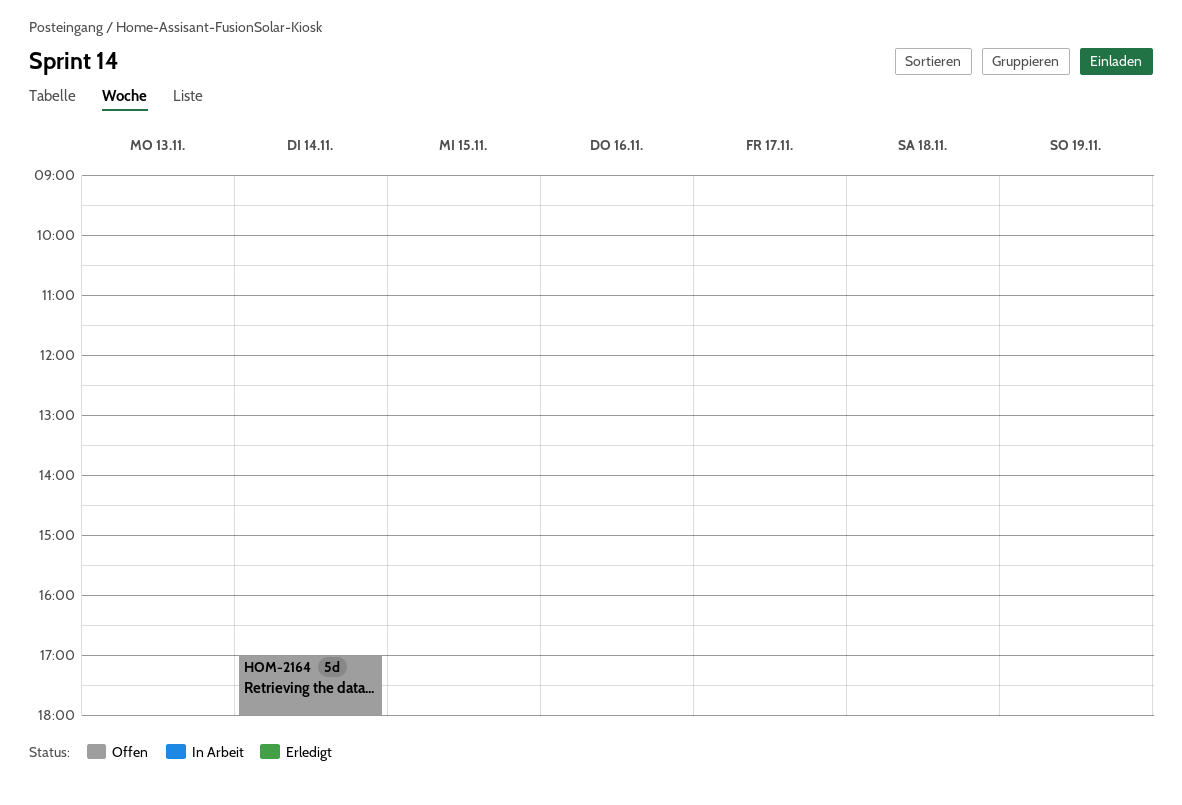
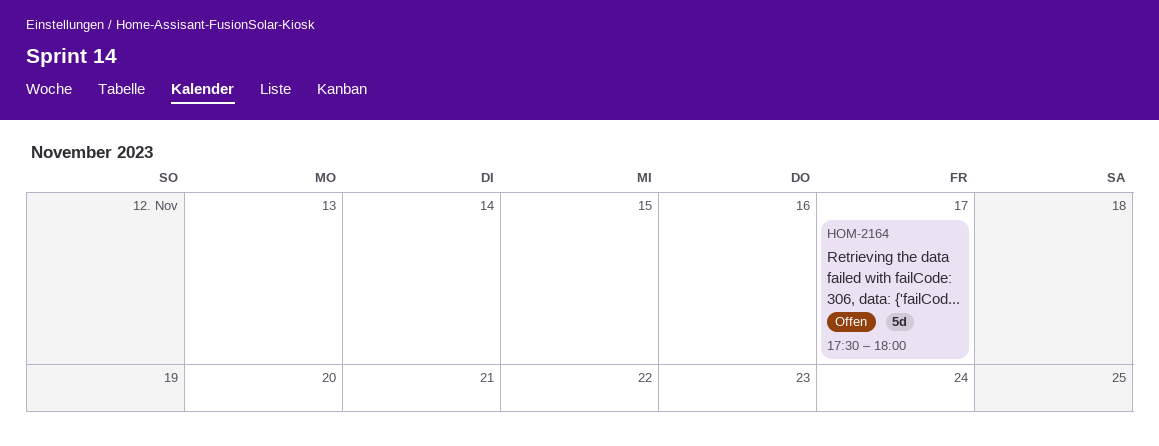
HOM-2164, day: Nov 14 -> Nov 17
HOM-2164, begins: 17:00 -> 17:30

